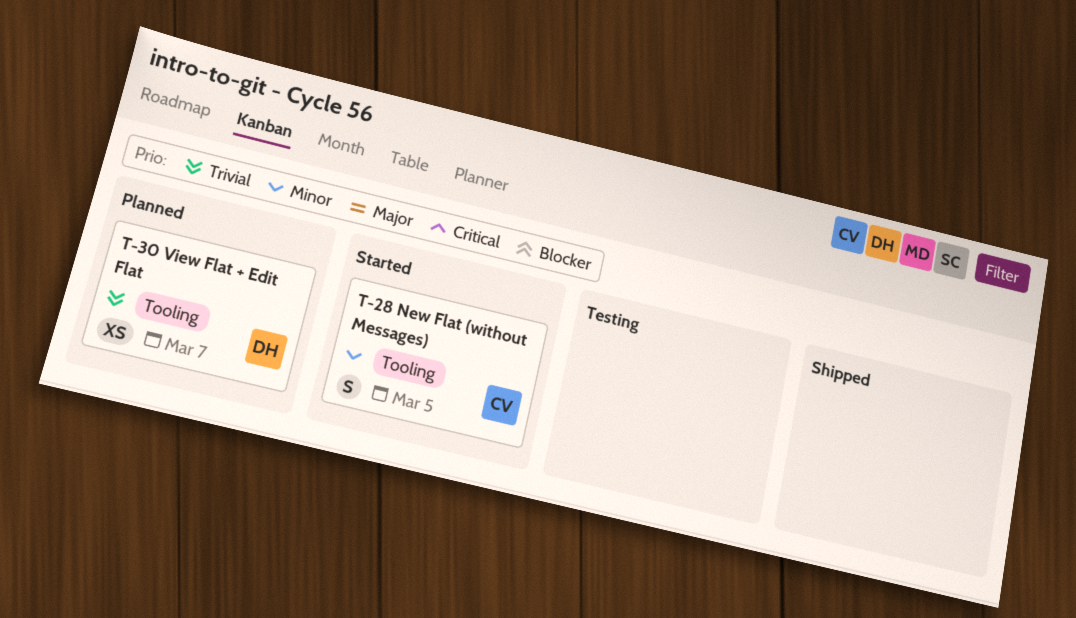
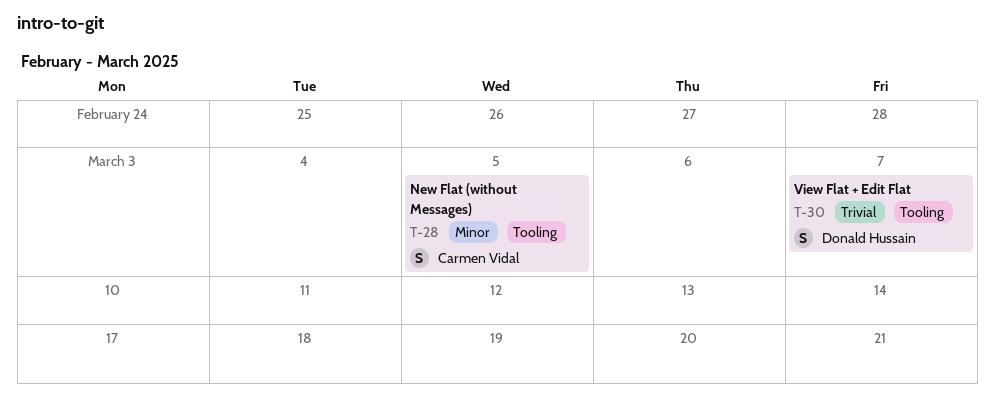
T-30, estimate: XS -> S

